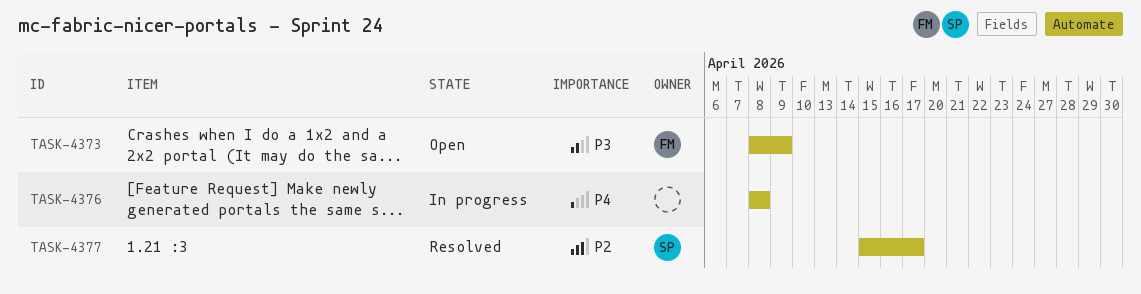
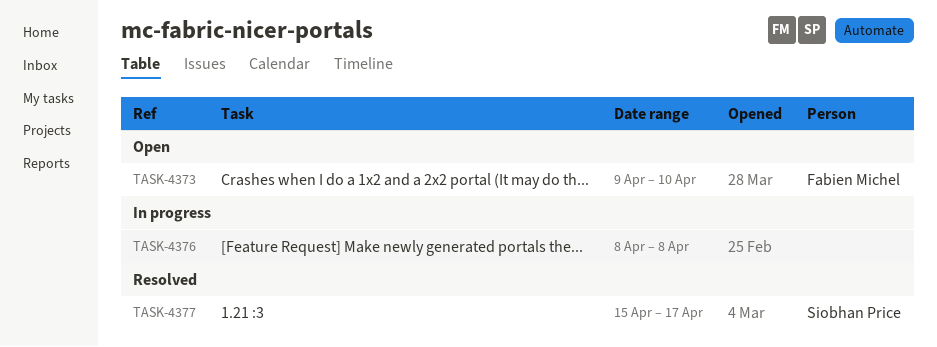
TASK-4373, start: Apr 8 -> Apr 9
TASK-4373, due: Apr 9 -> Apr 10

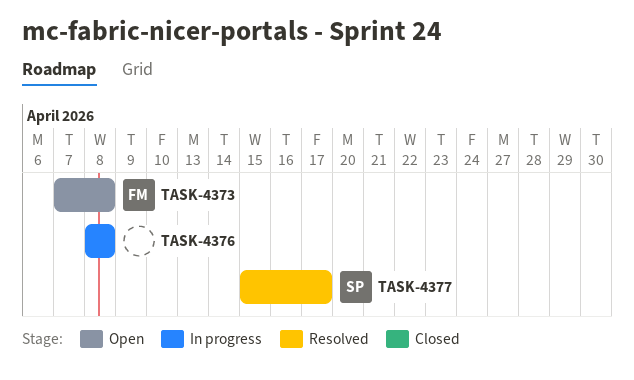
TASK-4373, start: Apr 9 -> Apr 7
TASK-4373, due: Apr 10 -> Apr 8

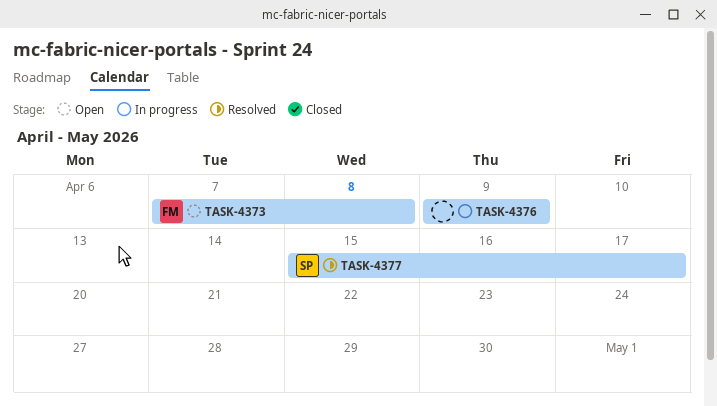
TASK-4376, start: Apr 8 -> Apr 9
TASK-4376, due: Apr 8 -> Apr 9

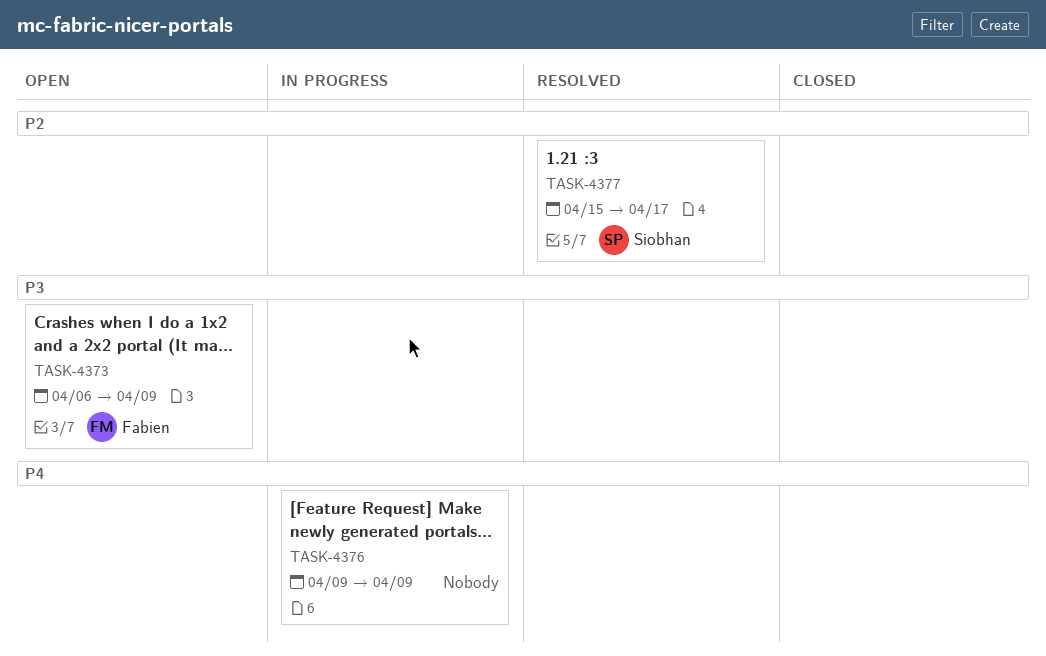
TASK-4373, start: Apr 7 -> Apr 6
TASK-4373, due: Apr 8 -> Apr 9

